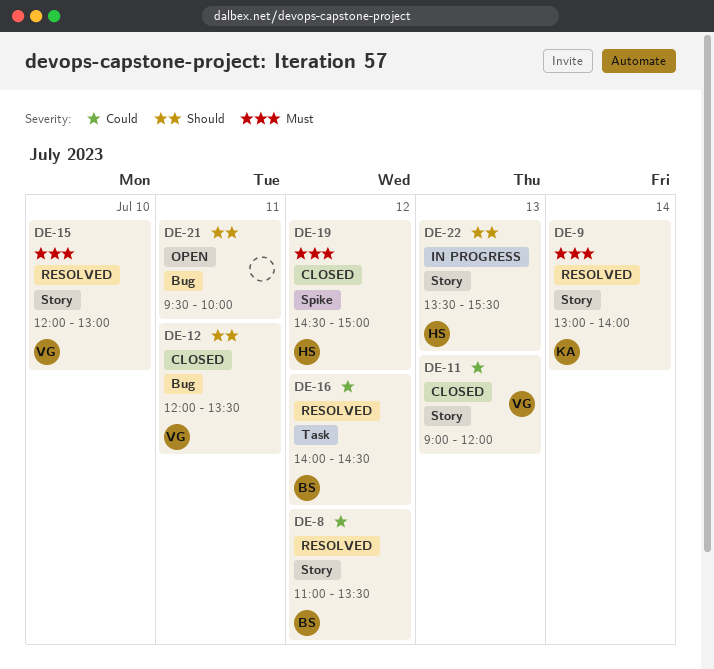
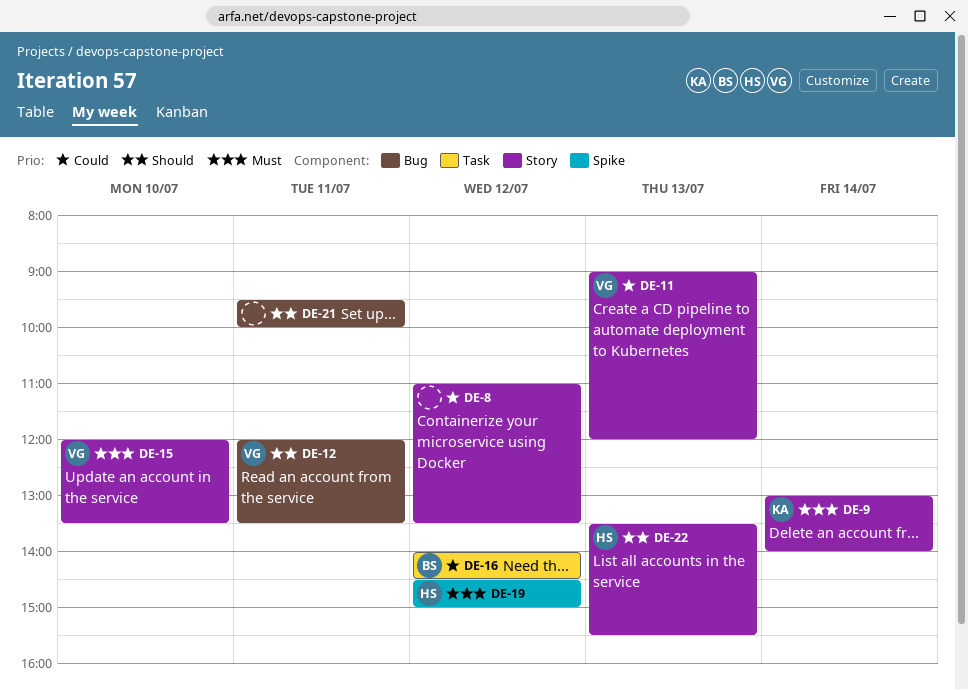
DE-8, owner: BS -> none
DE-15, ends: 13:00 -> 13:30

